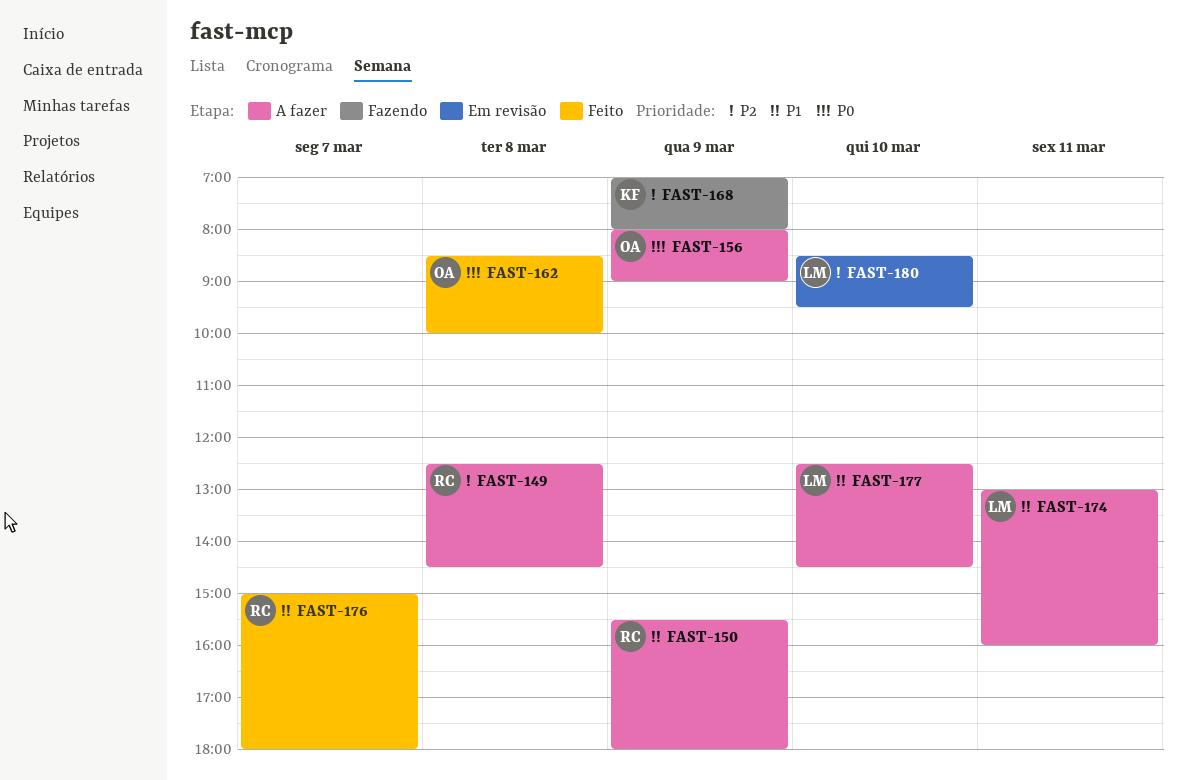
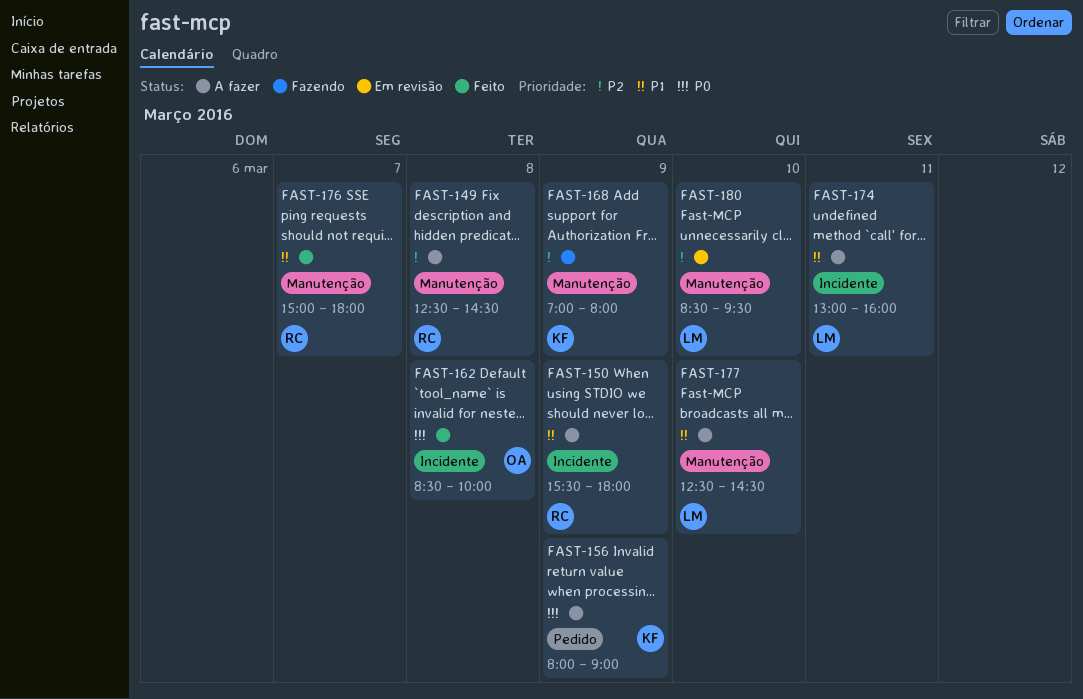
FAST-156, owner: OA -> KF

